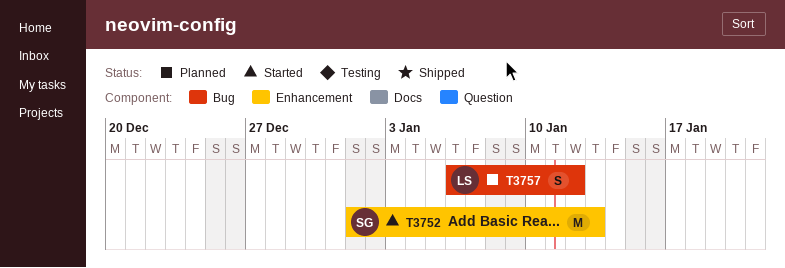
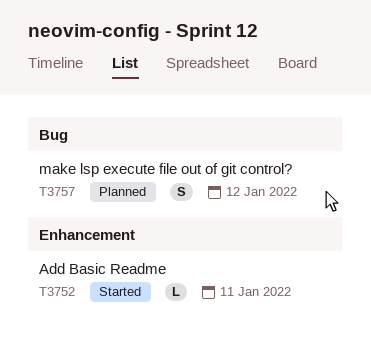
T3752, estimate: M -> L
T3752, due: Jan 13 -> Jan 11

